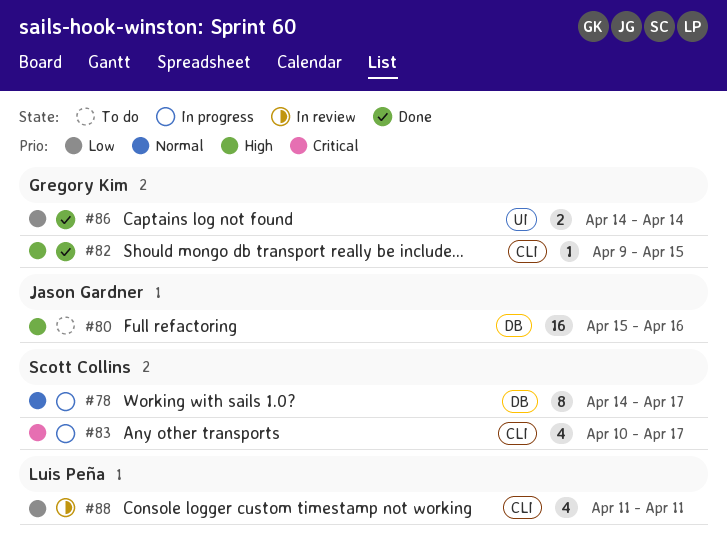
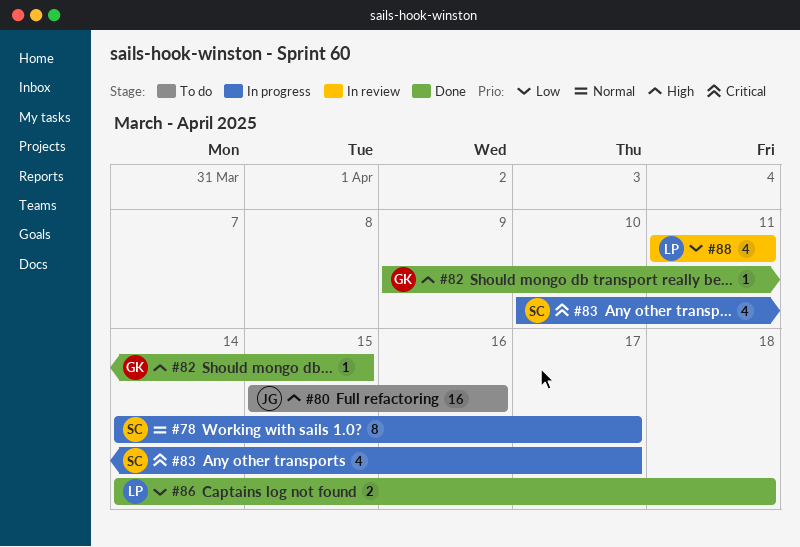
#86, owner: Gregory Kim -> Luis Peña
#86, due: Apr 14 -> Apr 18

